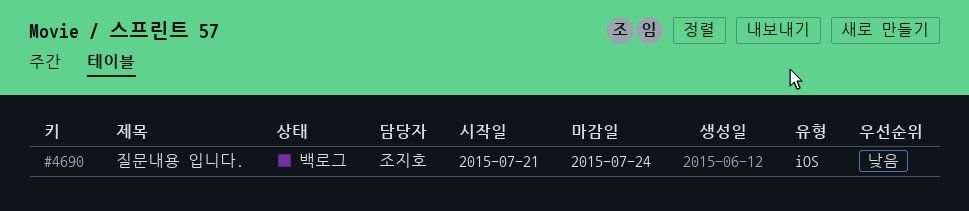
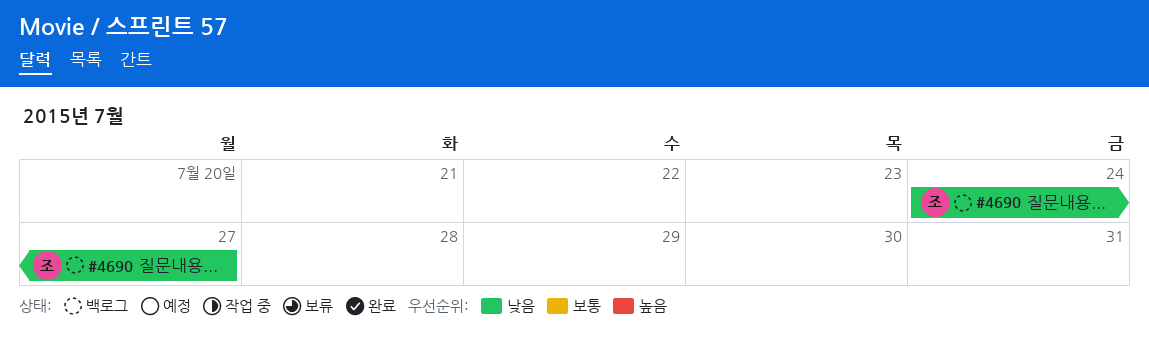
#4690, start: Jul 21 -> Jul 24
#4690, due: Jul 24 -> Jul 27

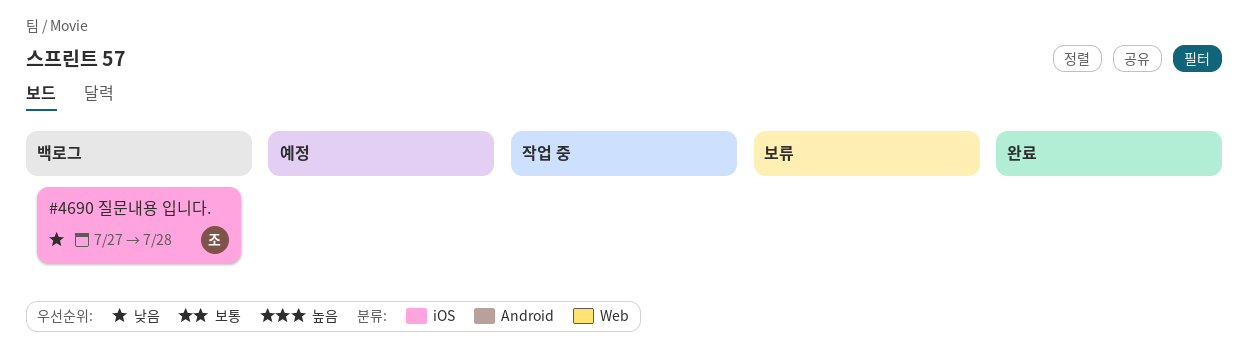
#4690, start: Jul 24 -> Jul 27
#4690, due: Jul 27 -> Jul 28

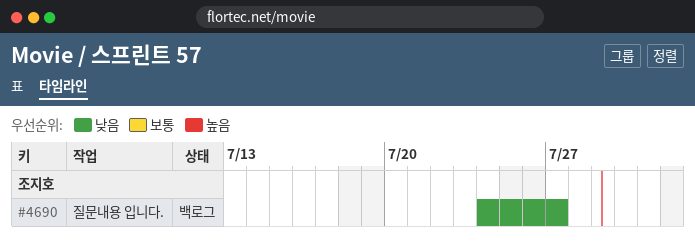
#4690, start: Jul 27 -> Jul 24
#4690, due: Jul 28 -> Jul 27

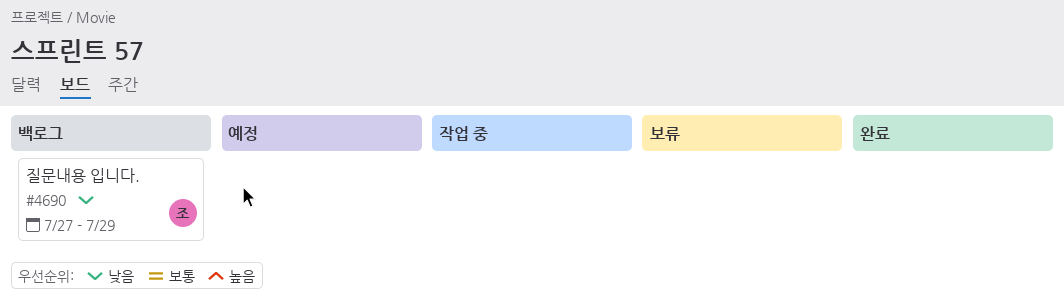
#4690, start: Jul 24 -> Jul 27
#4690, due: Jul 27 -> Jul 29

